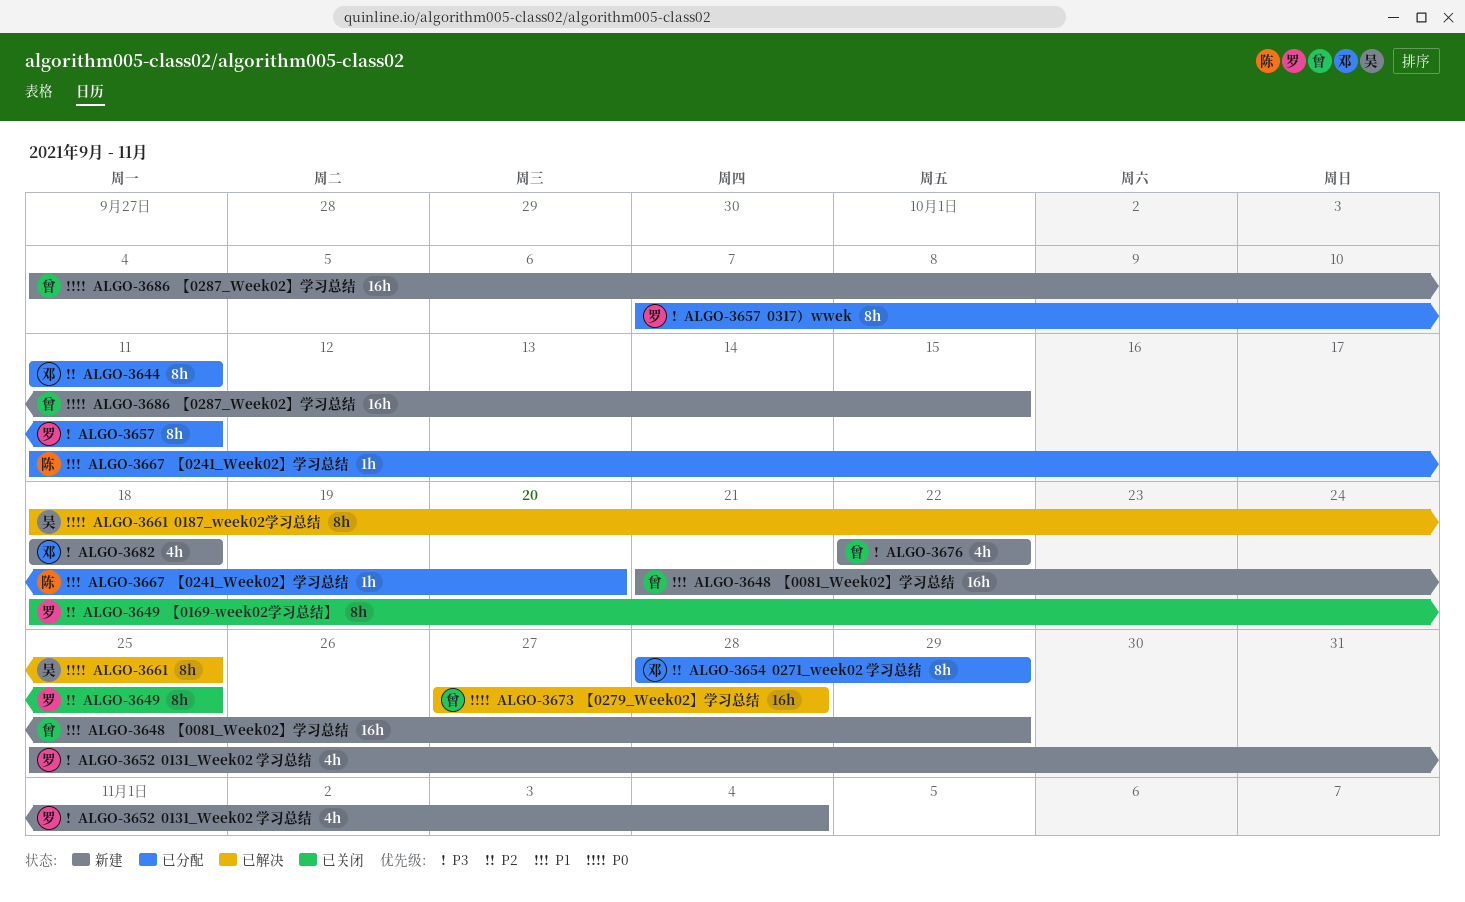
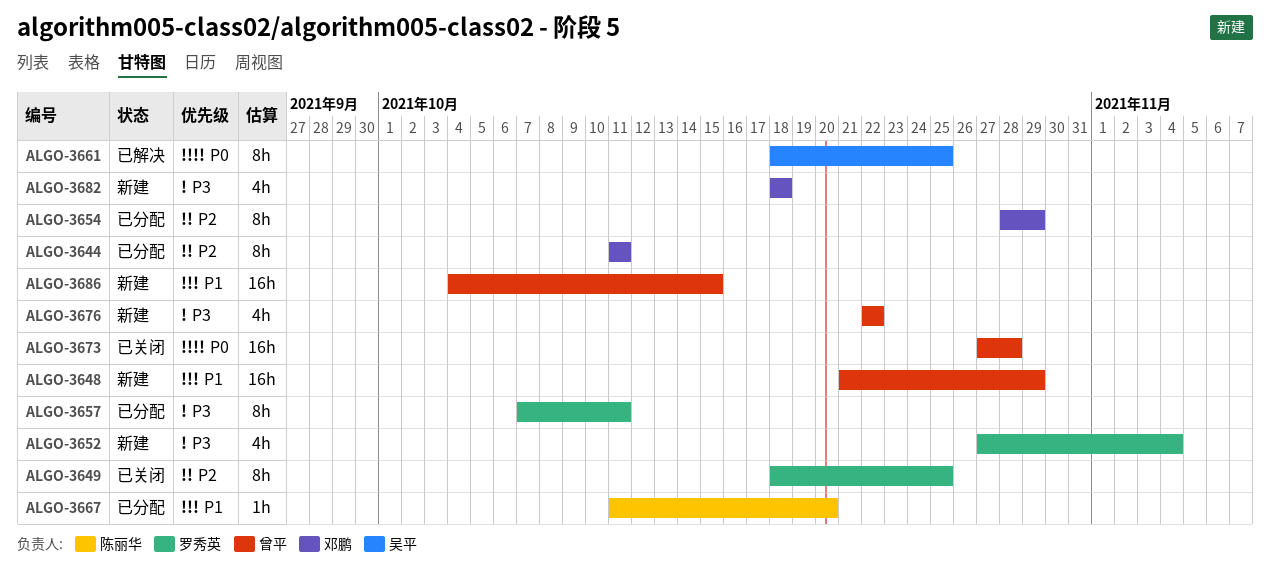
ALGO-3652, start: Oct 25 -> Oct 27
ALGO-3673, status: 已解决 -> 已关闭
ALGO-3686, priority: P0 -> P1

